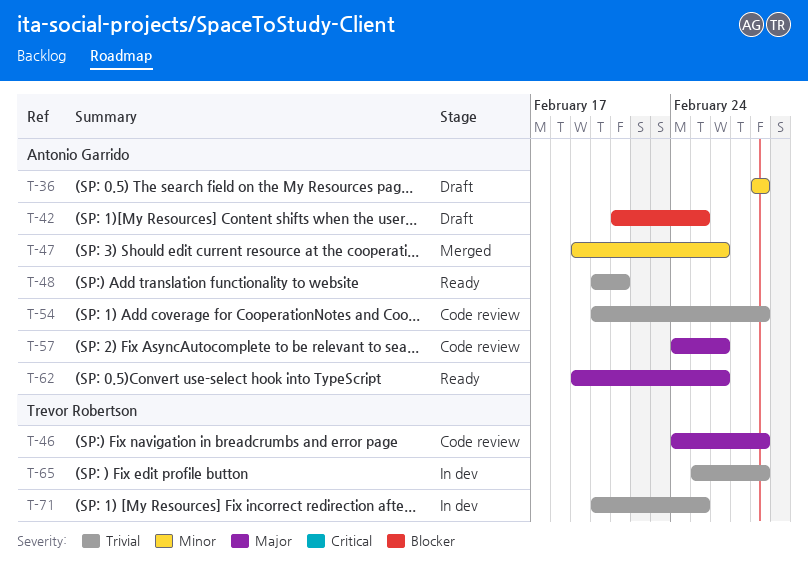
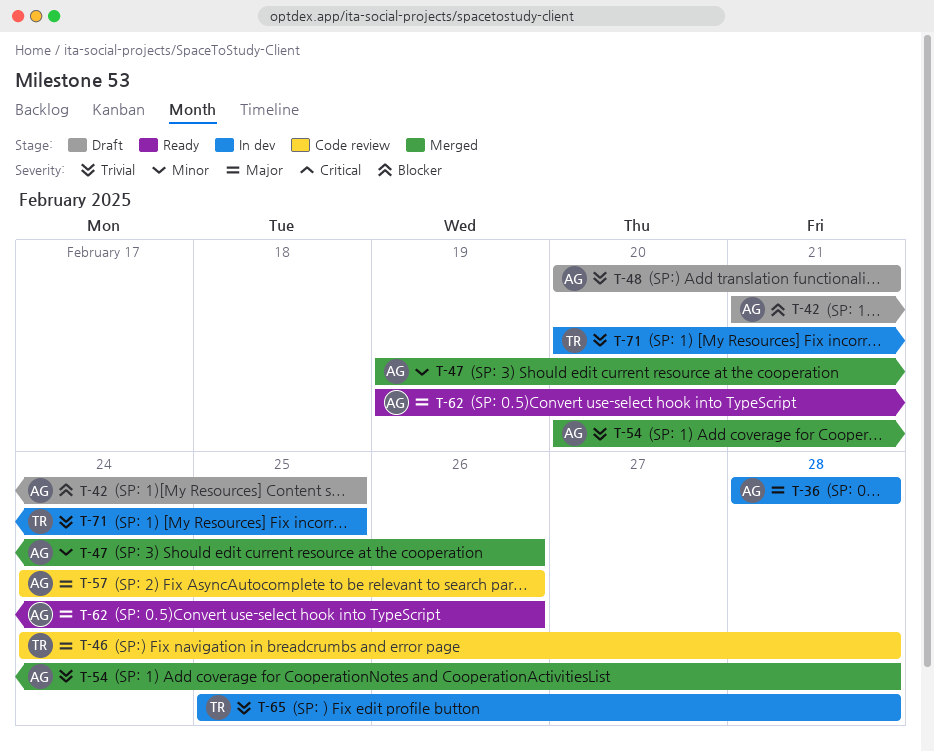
T-36, status: Draft -> In dev
T-36, priority: Minor -> Major
T-48, status: Ready -> Draft
T-54, status: Code review -> Merged

